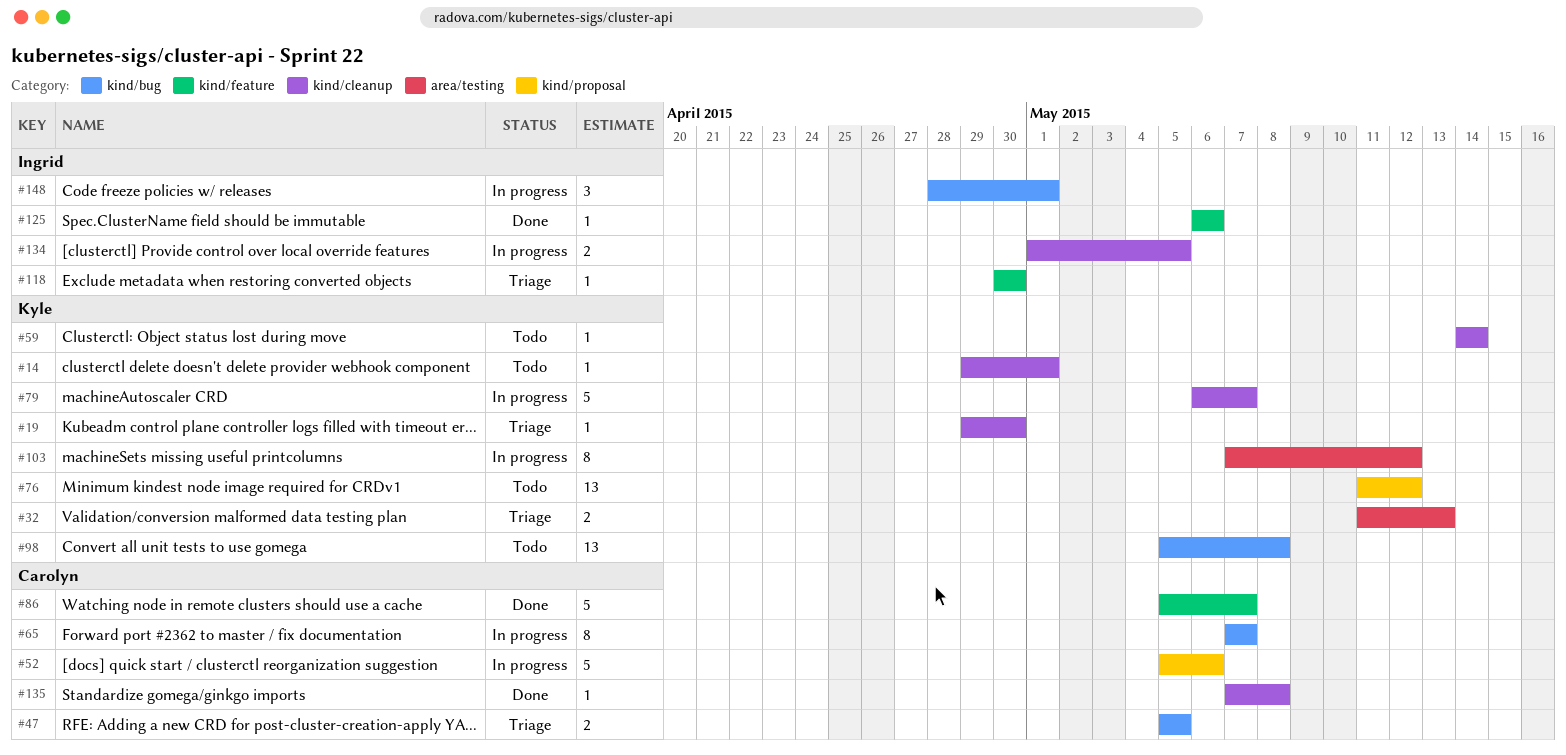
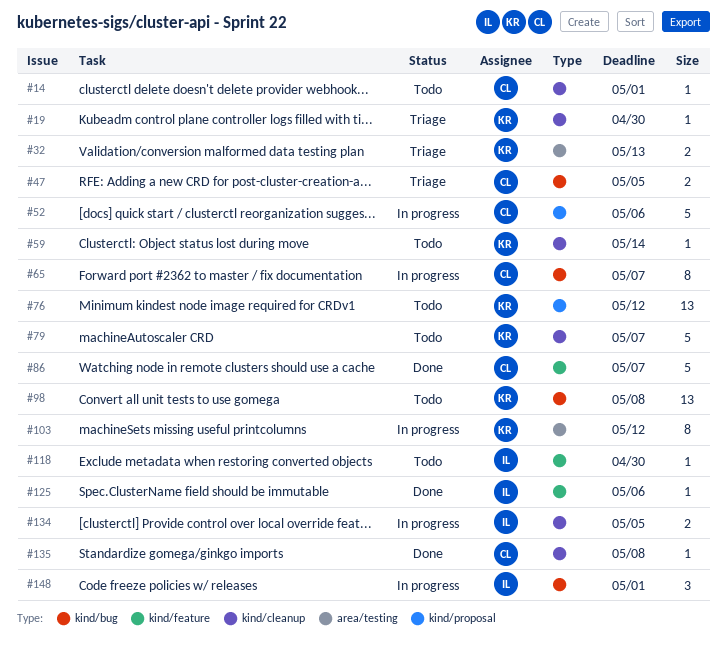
#14, owner: Kyle -> Carolyn
#79, status: In progress -> Todo
#118, status: Triage -> Todo

